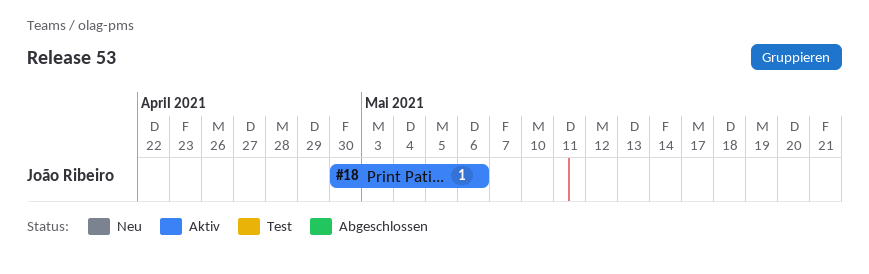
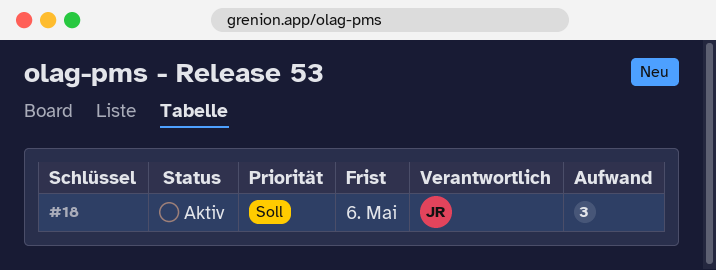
#18, estimate: 1 -> 3

